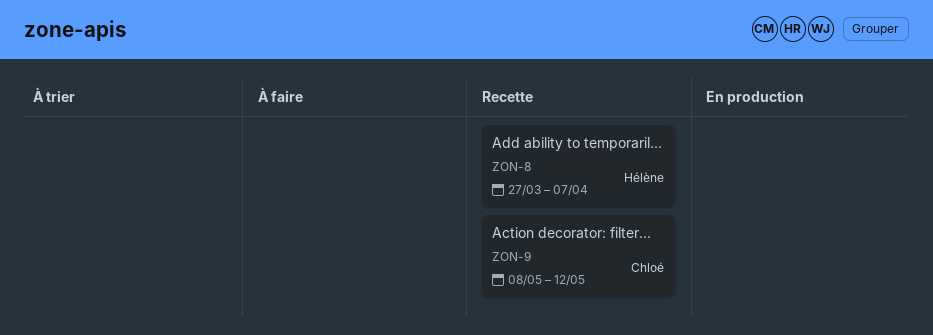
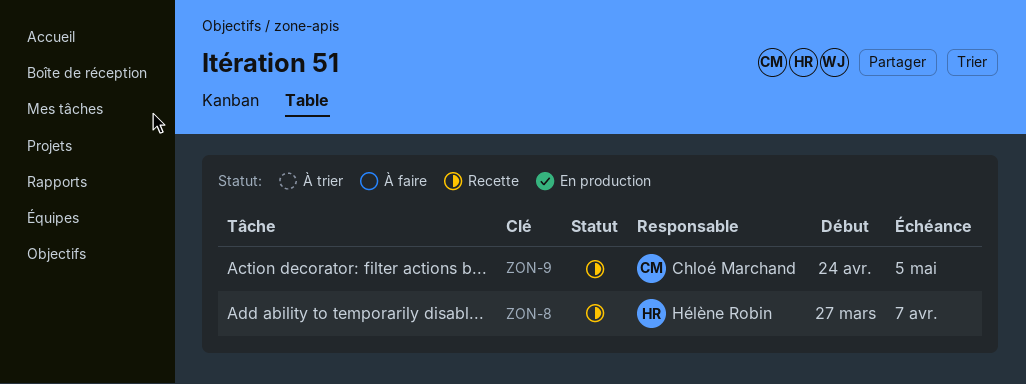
ZON-9, start: May 8 -> Apr 24
ZON-9, due: May 12 -> May 5

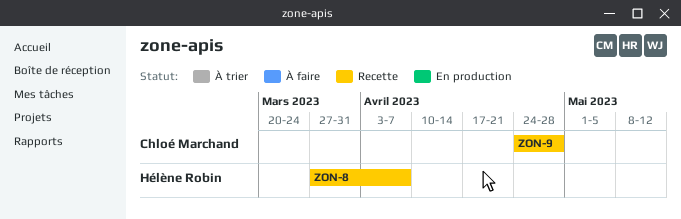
ZON-9, due: May 5 -> Apr 28

